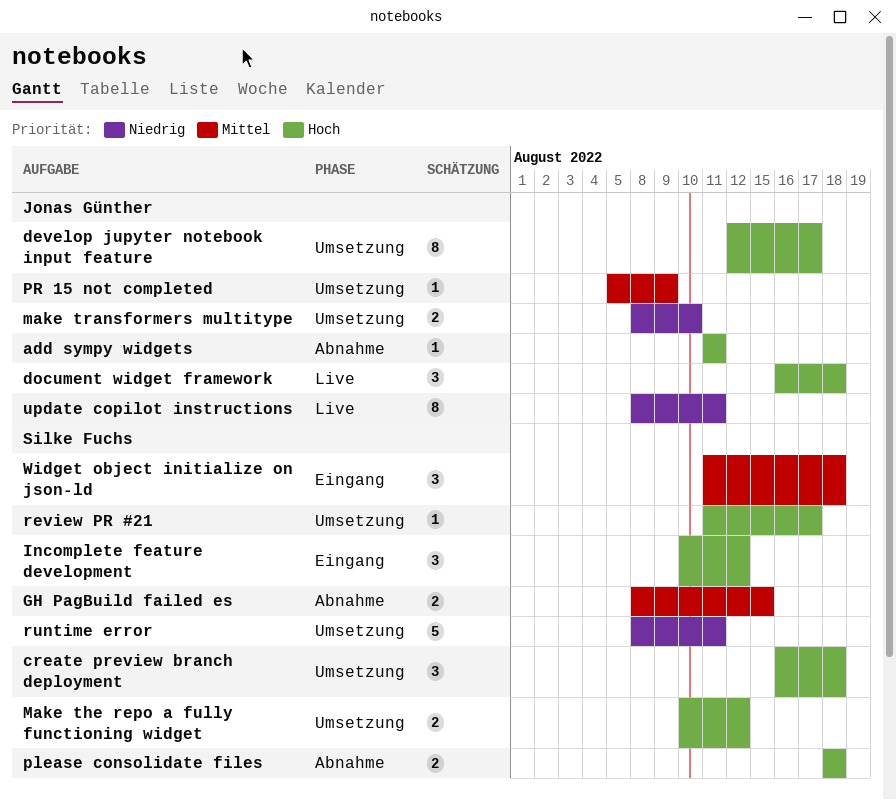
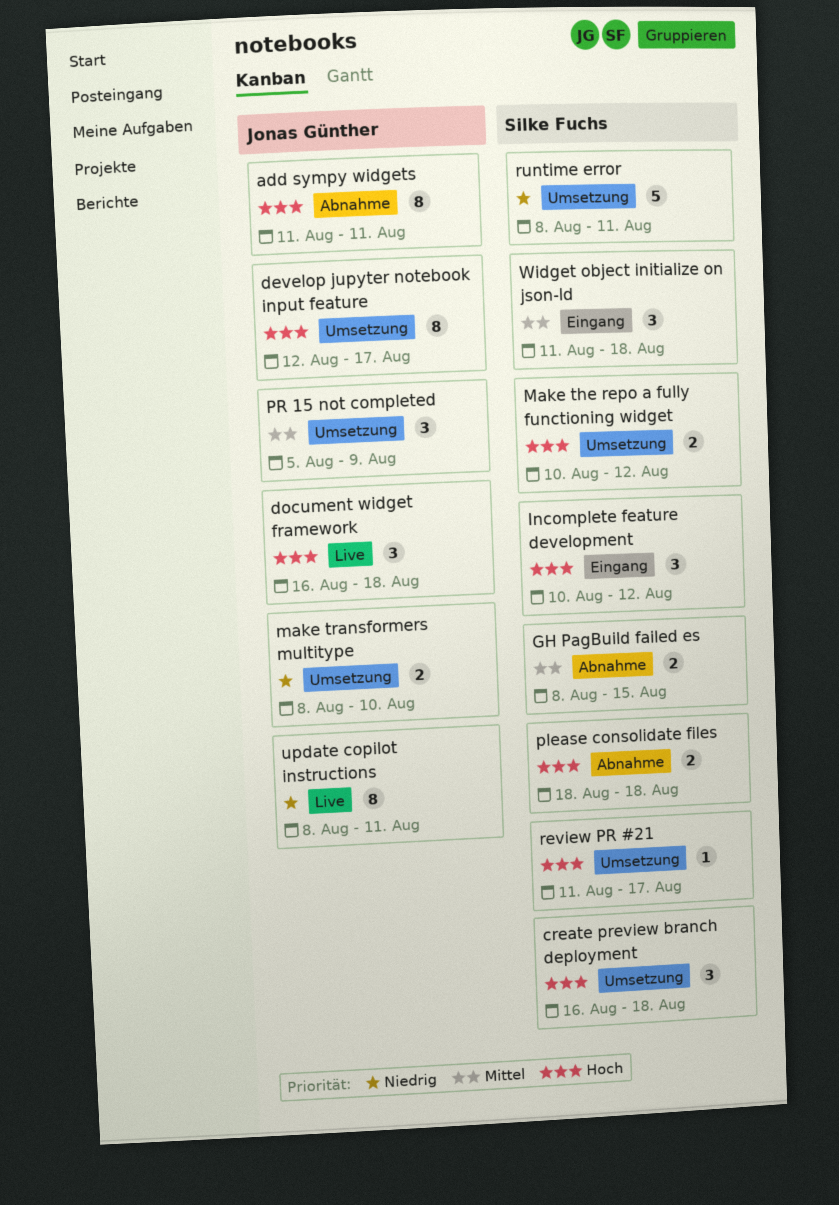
add sympy widgets, estimate: 1 -> 8
PR 15 not completed, estimate: 1 -> 3

